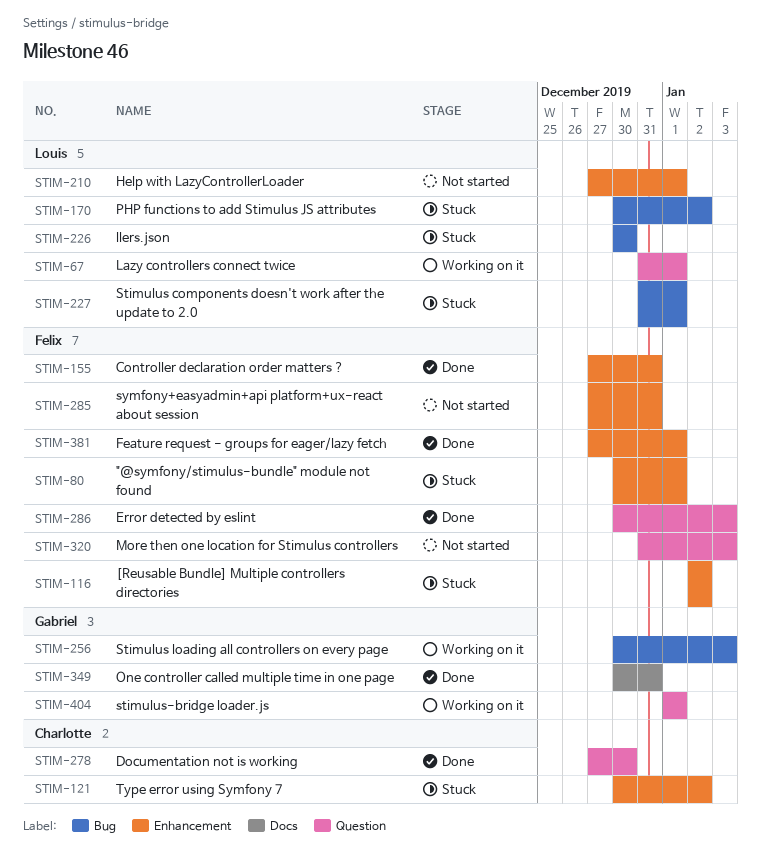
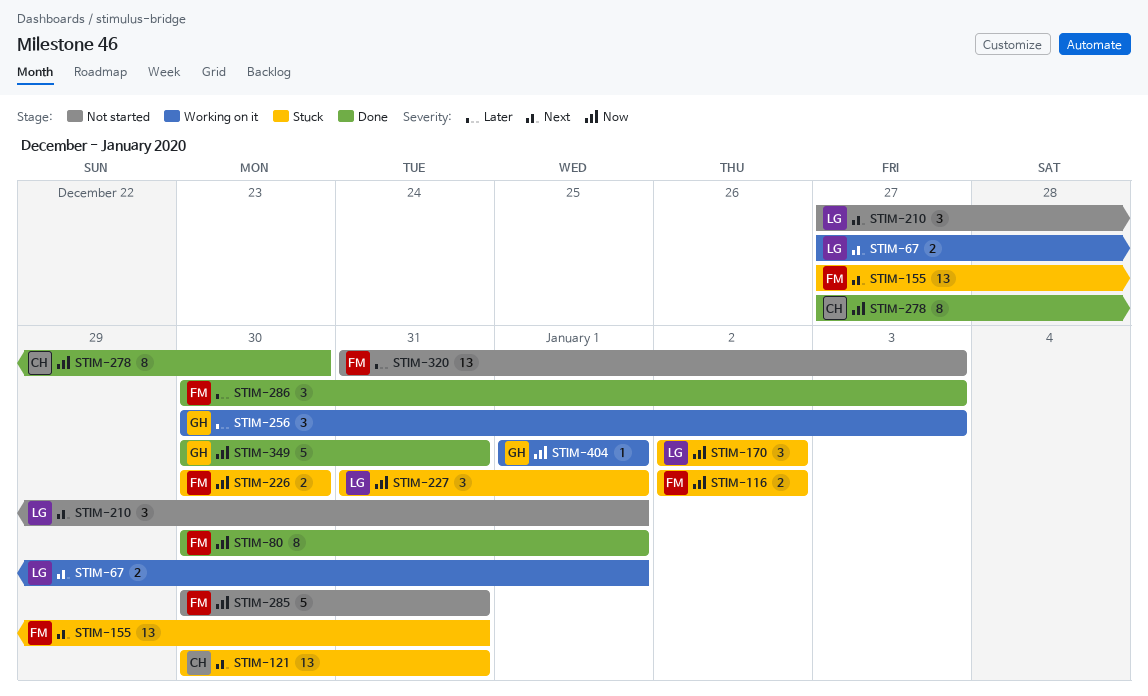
STIM-67, start: Dec 31 -> Dec 27
STIM-80, status: Stuck -> Done
STIM-121, due: Jan 2 -> Dec 31
STIM-155, status: Done -> Stuck
STIM-170, start: Dec 30 -> Jan 2
STIM-226, owner: Louis -> Felix
STIM-285, start: Dec 27 -> Dec 30
STIM-381: present -> none

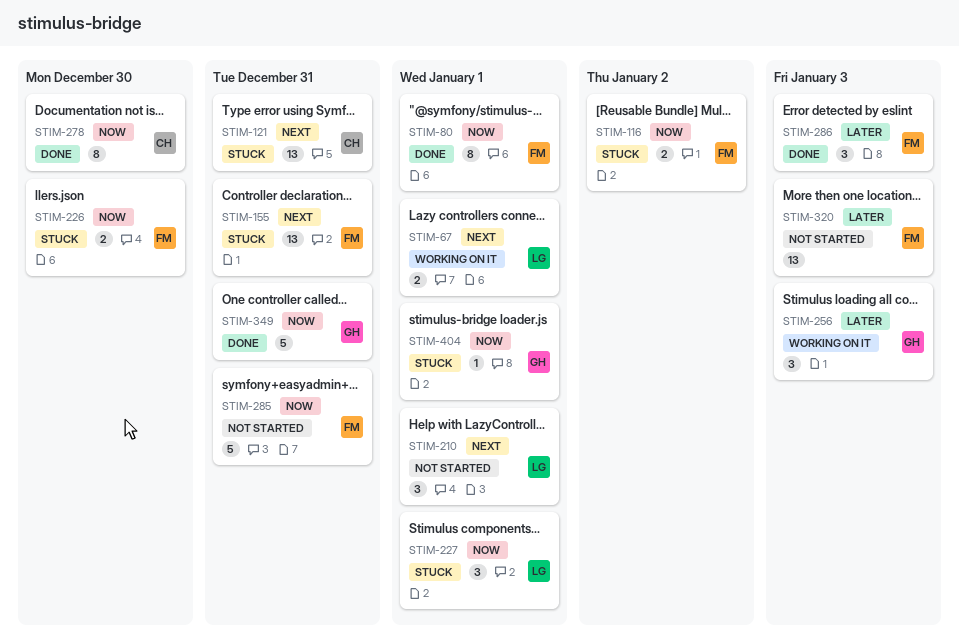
STIM-170: present -> none
STIM-404, status: Working on it -> Stuck

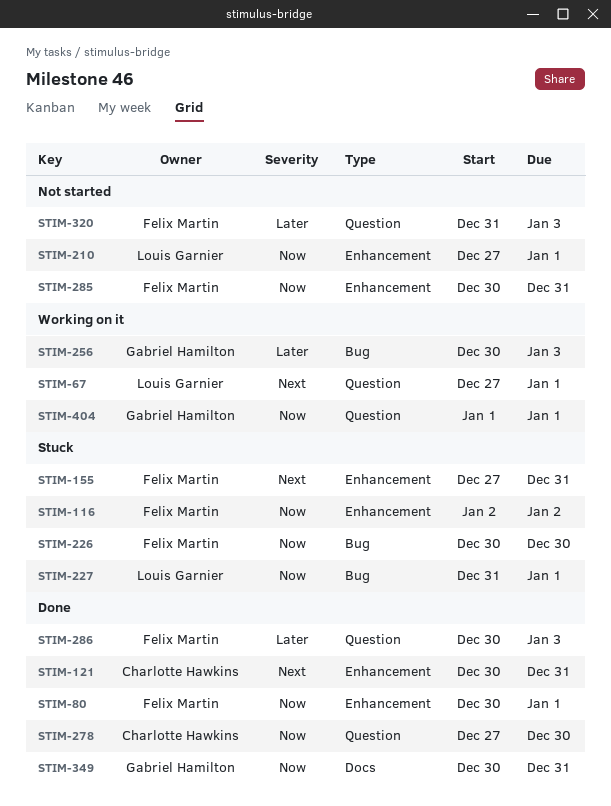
STIM-121, status: Stuck -> Done
STIM-210, priority: Next -> Now
STIM-404, status: Stuck -> Working on it

